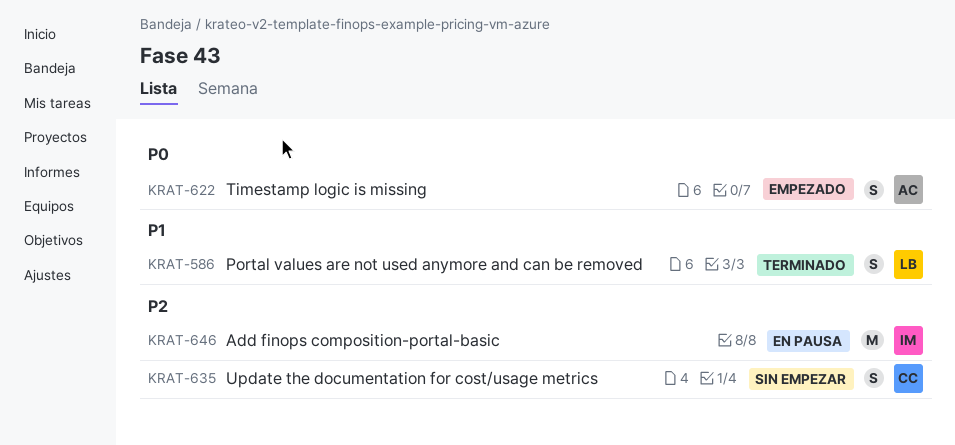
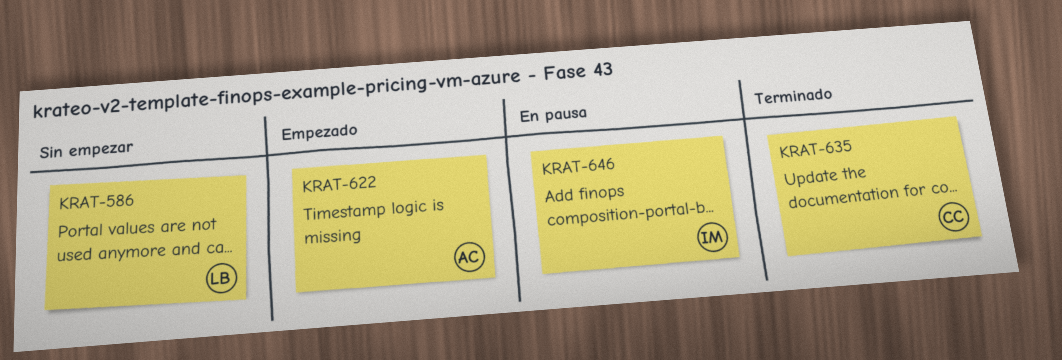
KRAT-586, status: Terminado -> Sin empezar
KRAT-635, status: Sin empezar -> Terminado

